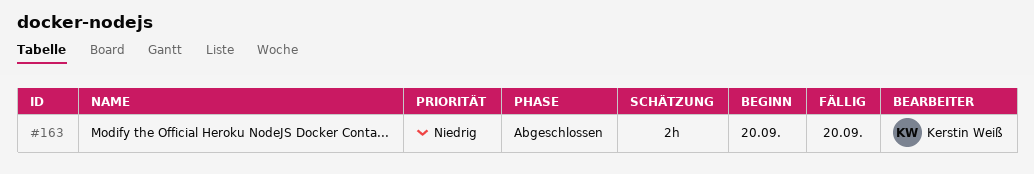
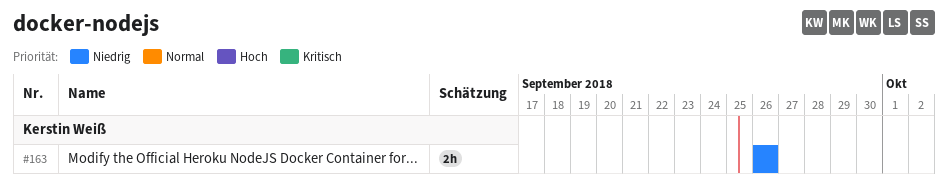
#163, start: Sep 20 -> Sep 26
#163, due: Sep 20 -> Sep 26

